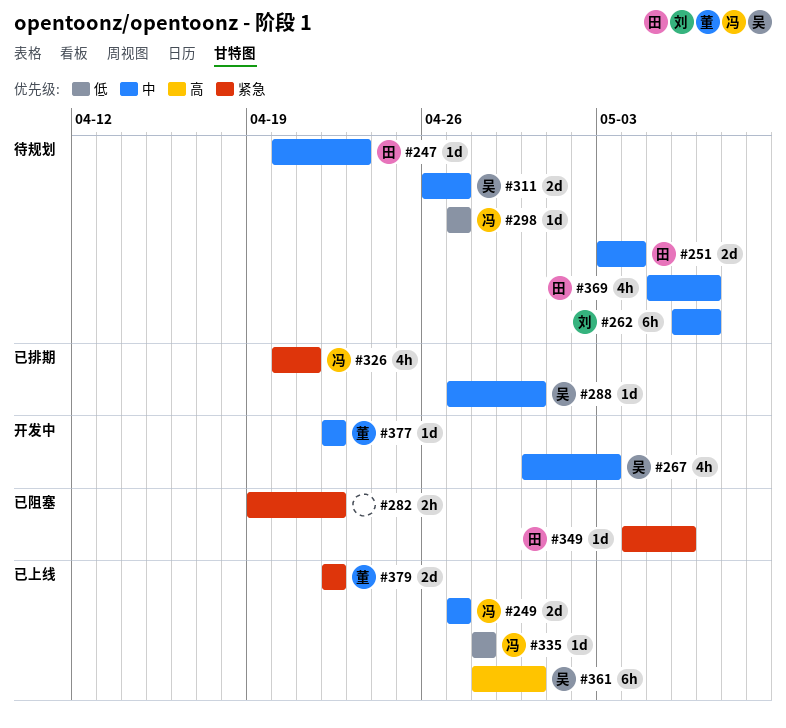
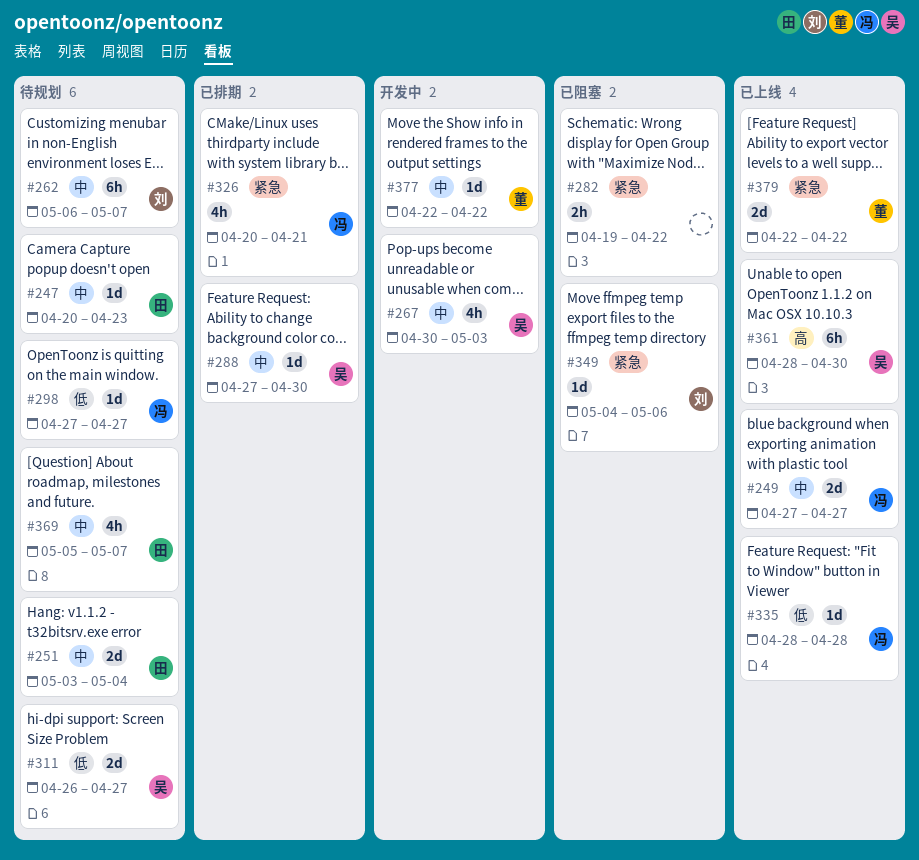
#311, priority: 中 -> 低
#349, owner: 田 -> 刘

